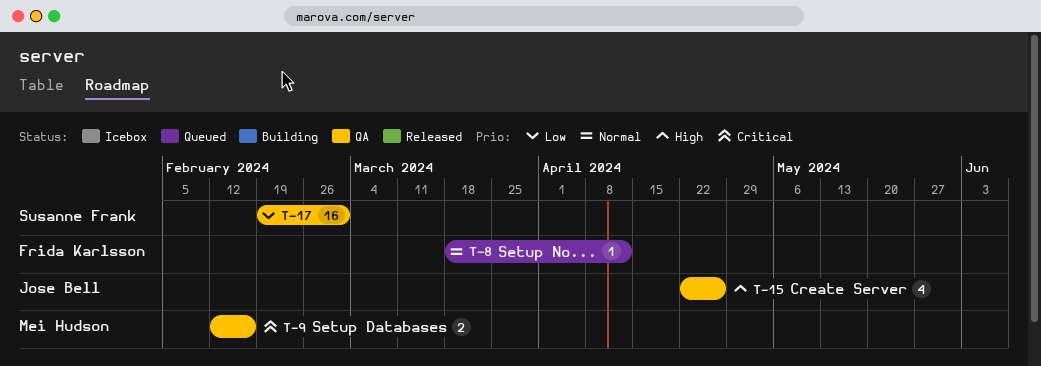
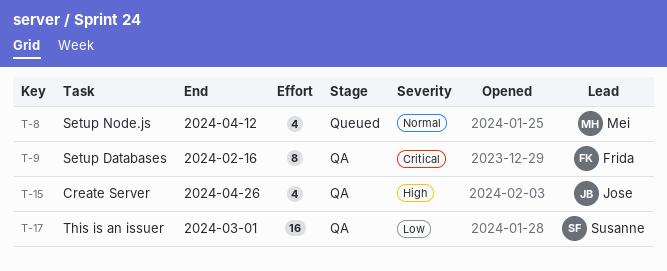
T-8, owner: Frida Karlsson -> Mei Hudson
T-8, estimate: 1 -> 4
T-9, owner: Mei Hudson -> Frida Karlsson
T-9, estimate: 2 -> 8

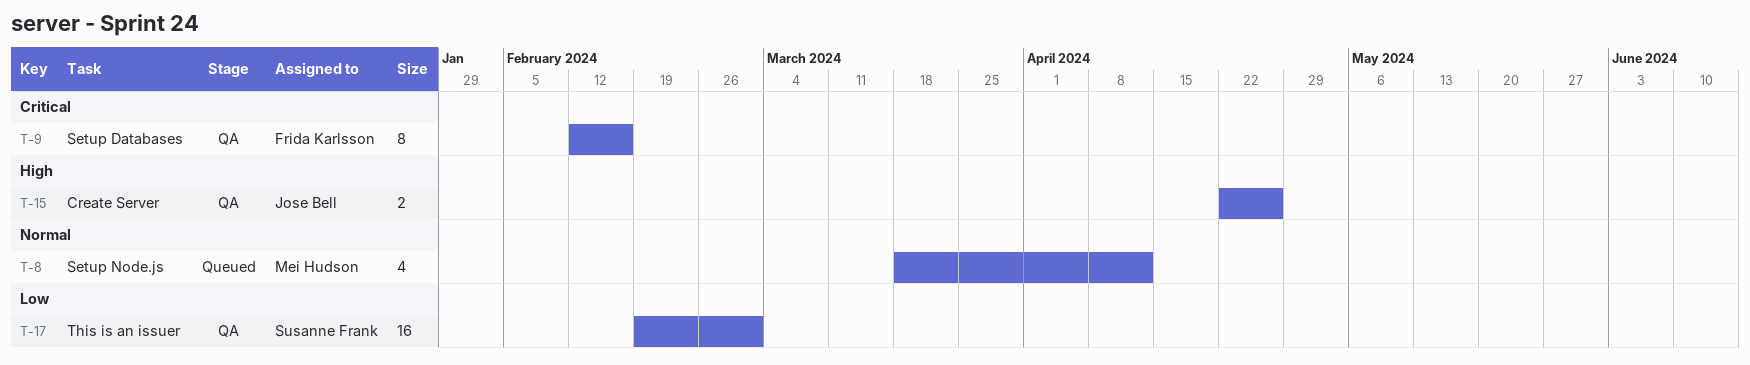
T-15, estimate: 4 -> 2

